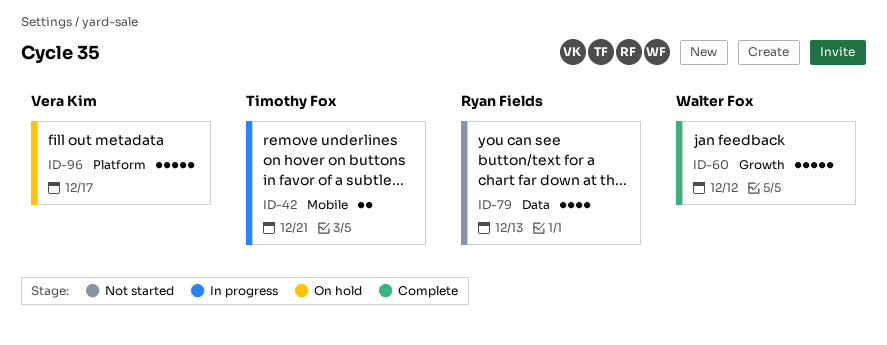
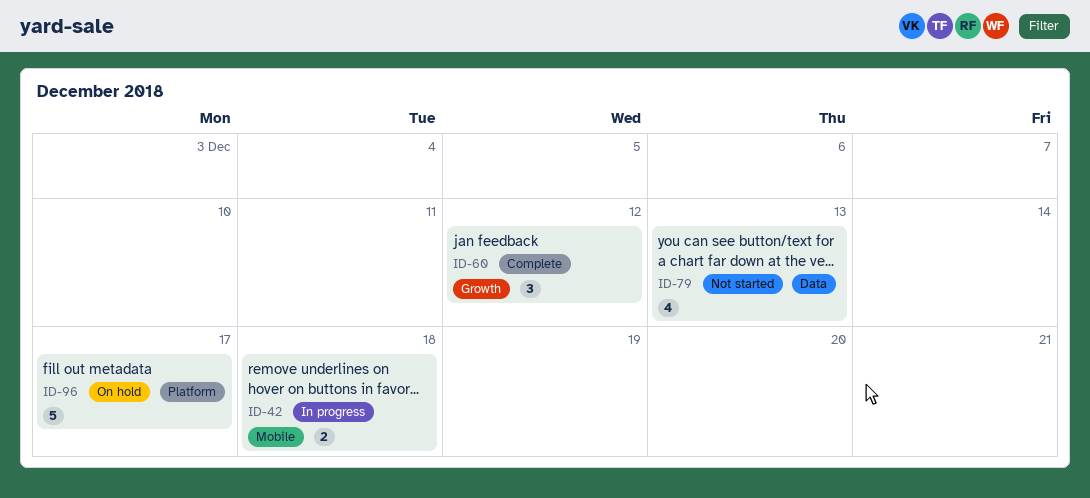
ID-42, due: Dec 21 -> Dec 18
ID-60, estimate: 5 -> 3

